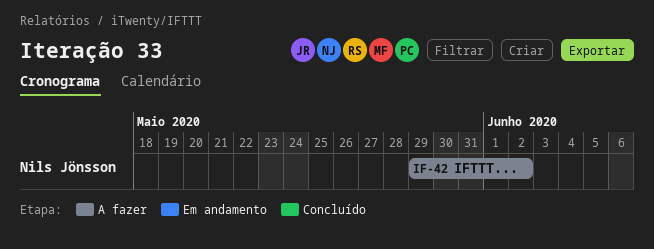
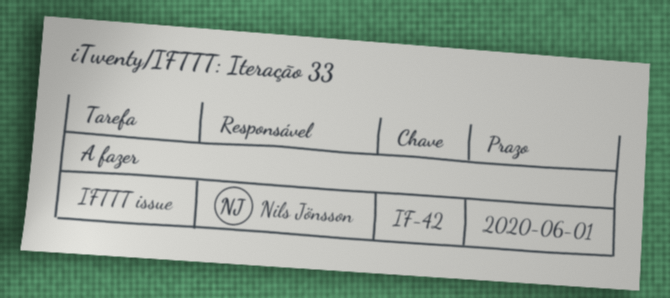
IF-42, due: Jun 2 -> Jun 1

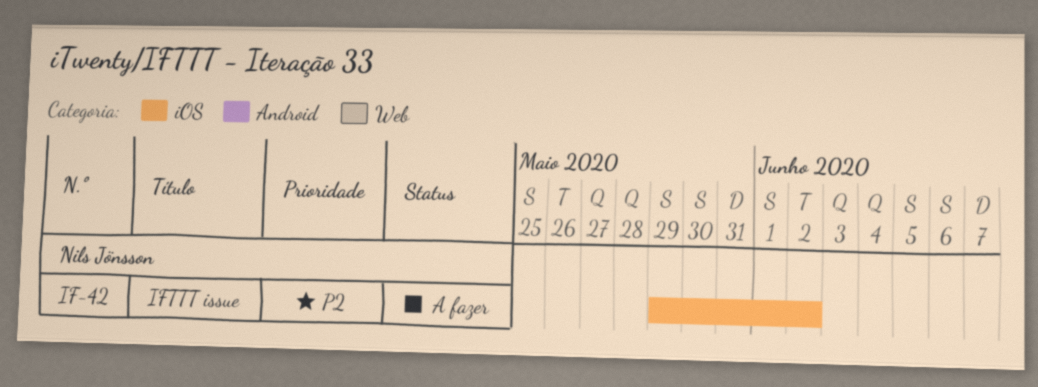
IF-42, due: Jun 1 -> Jun 2

